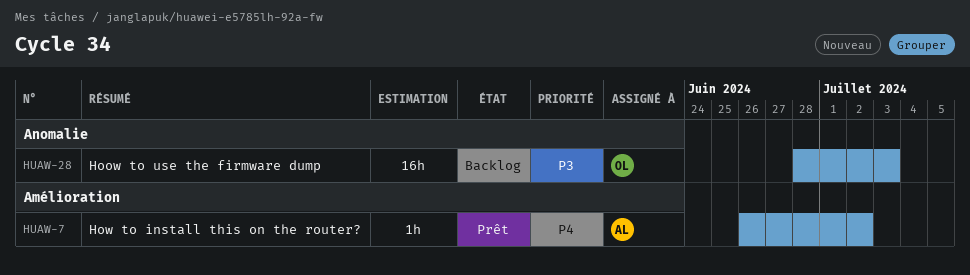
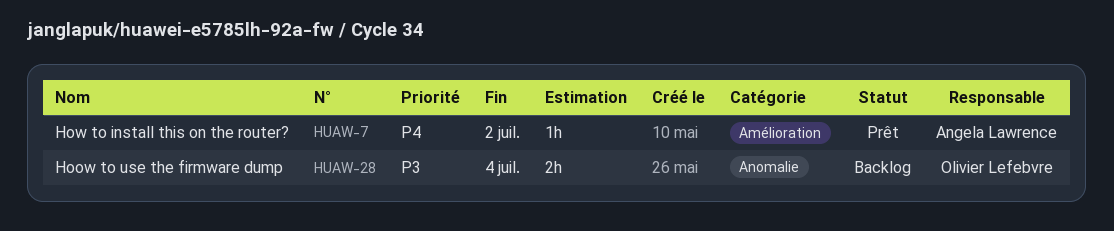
HUAW-28, estimate: 16h -> 2h
HUAW-28, due: Jul 3 -> Jul 4

